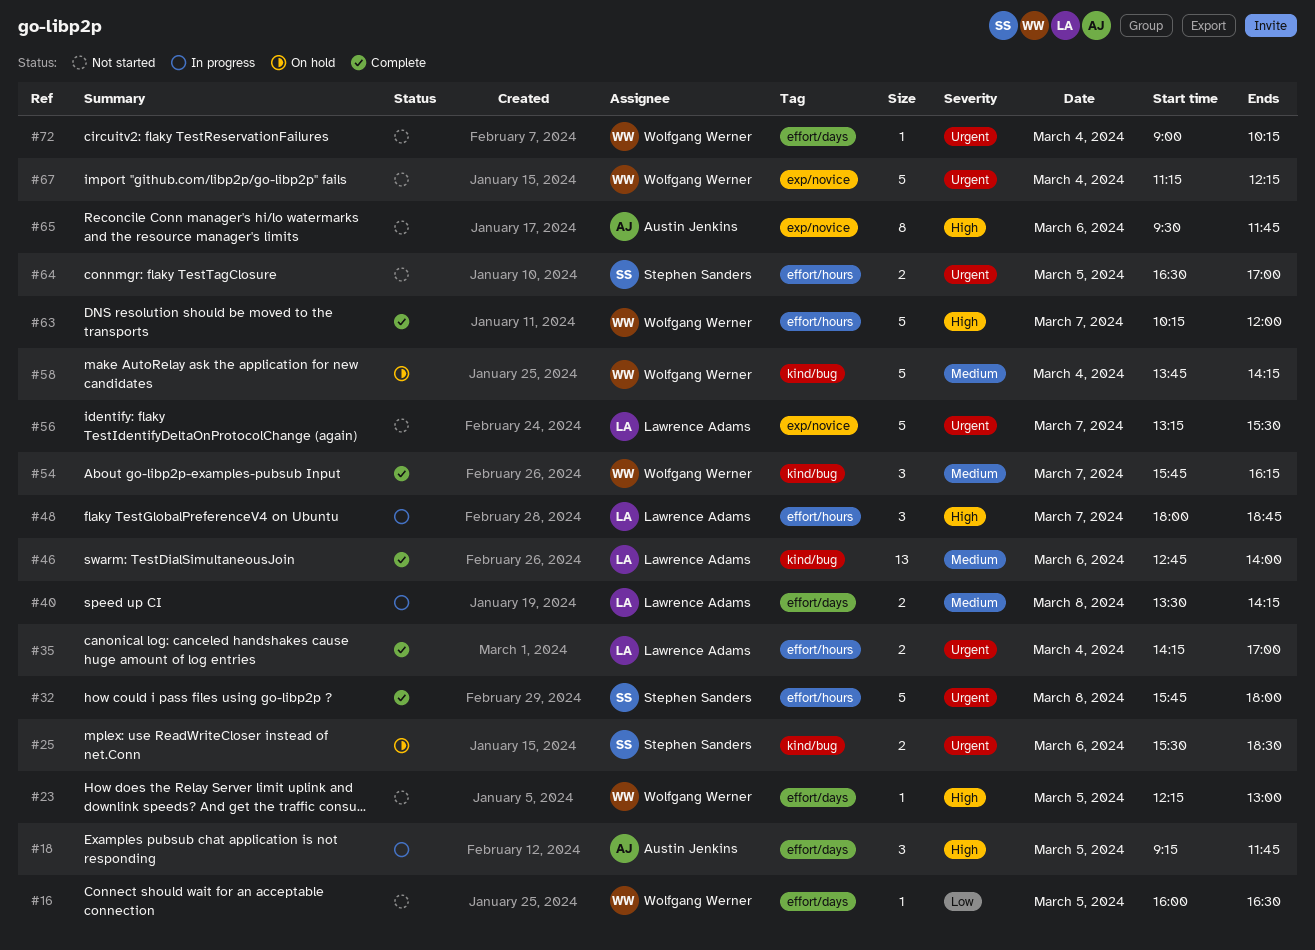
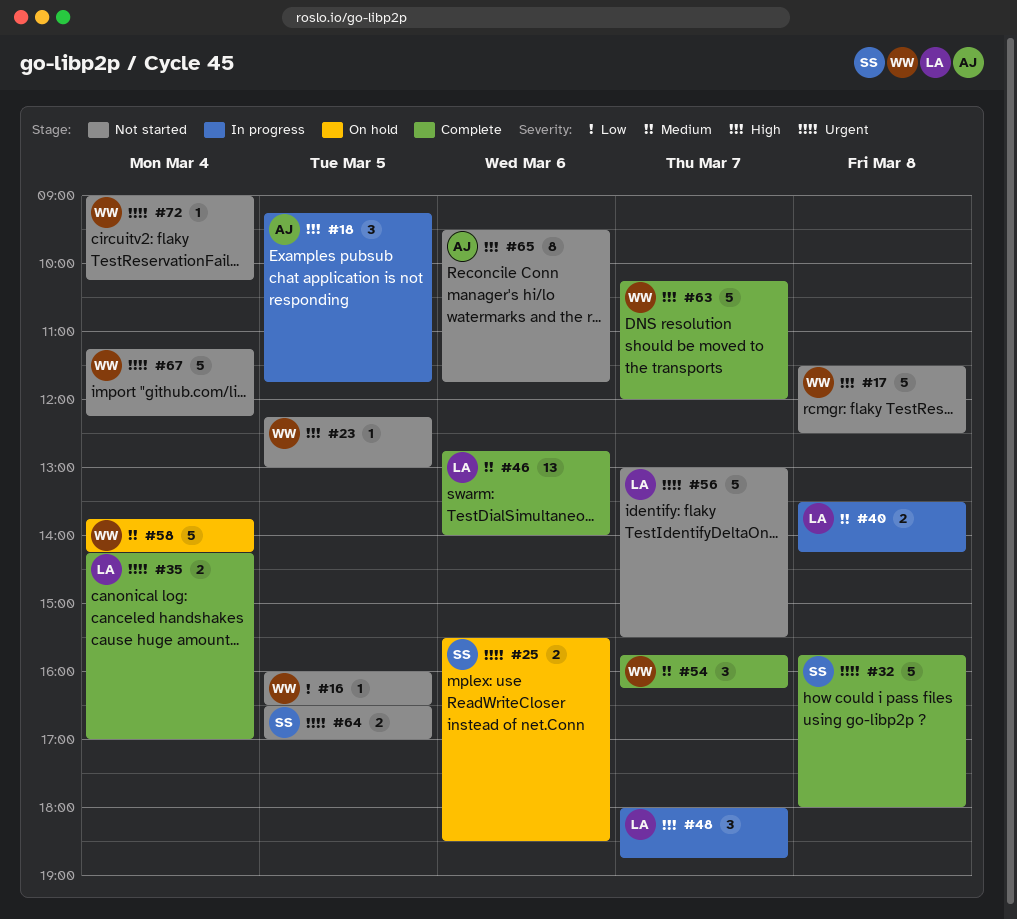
#17: none -> present
#56, begins: 13:15 -> 13:00

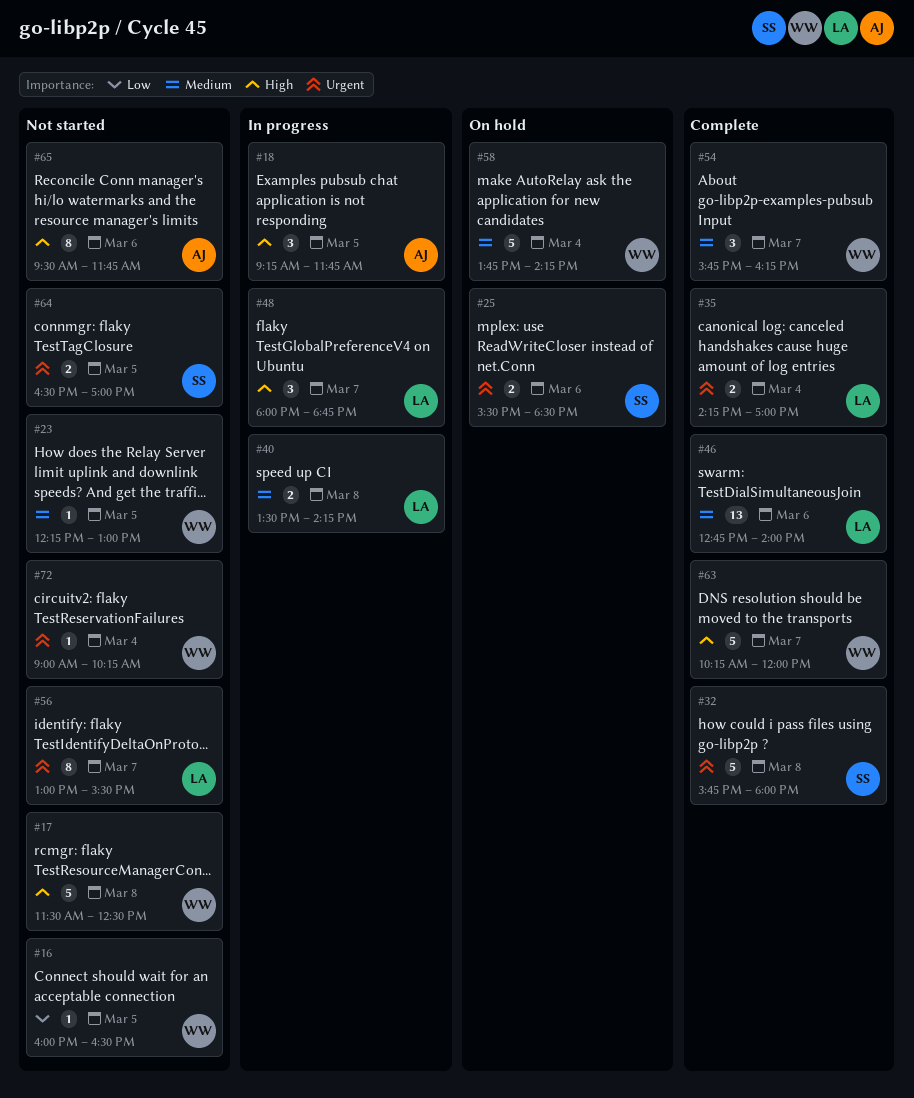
#23, priority: High -> Medium
#56, estimate: 5 -> 8
#67: present -> none

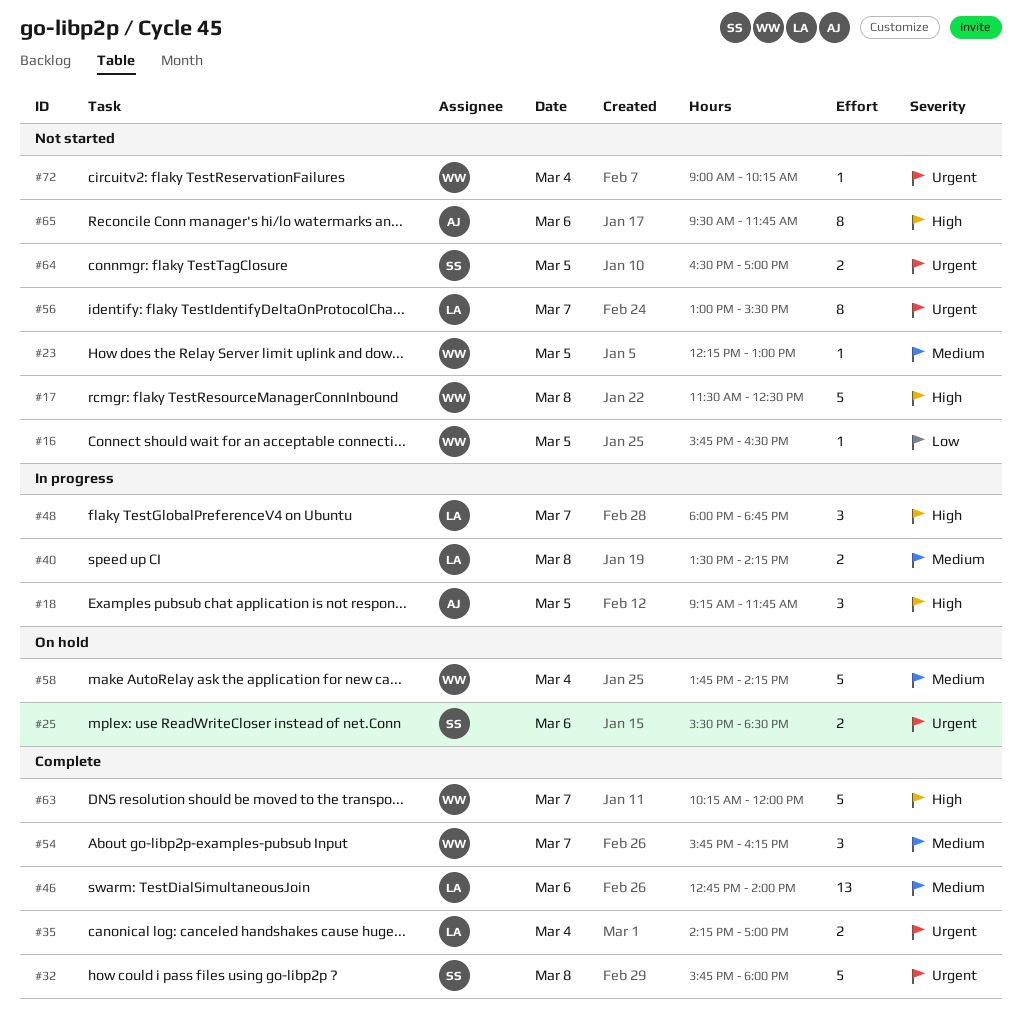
#16, begins: 16:00 -> 15:45

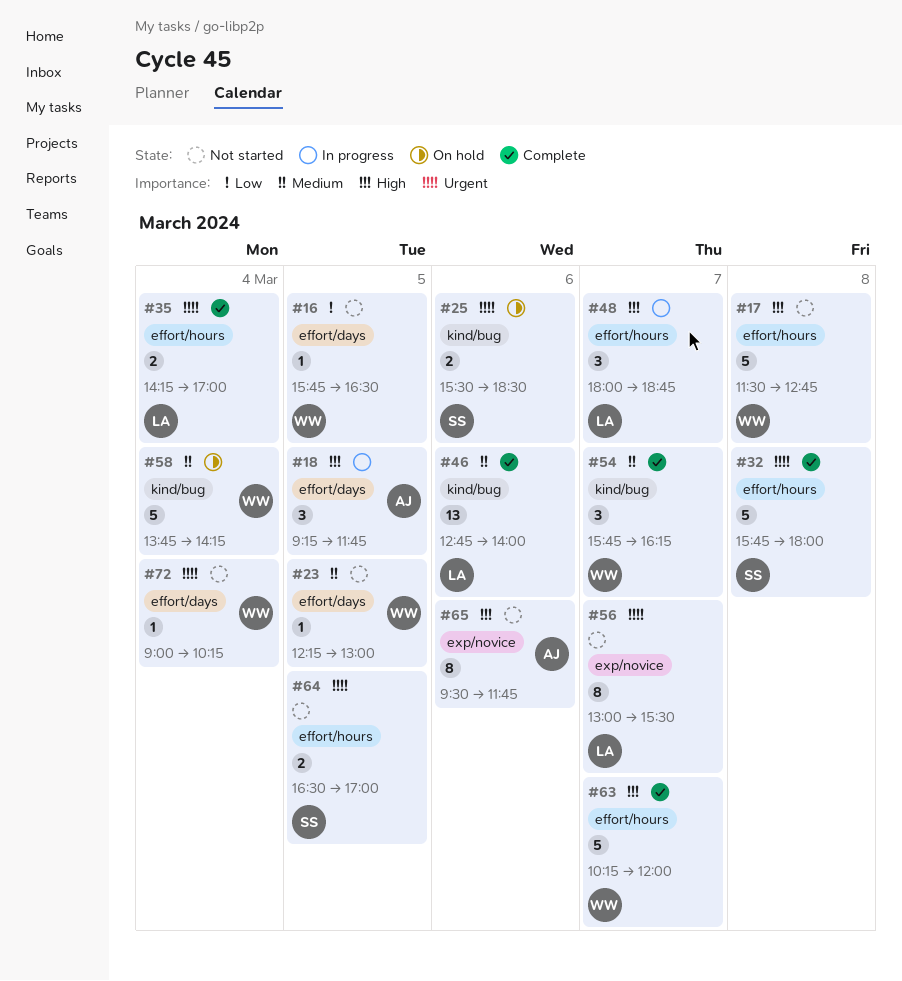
#17, ends: 12:30 -> 12:45
#40: present -> none

